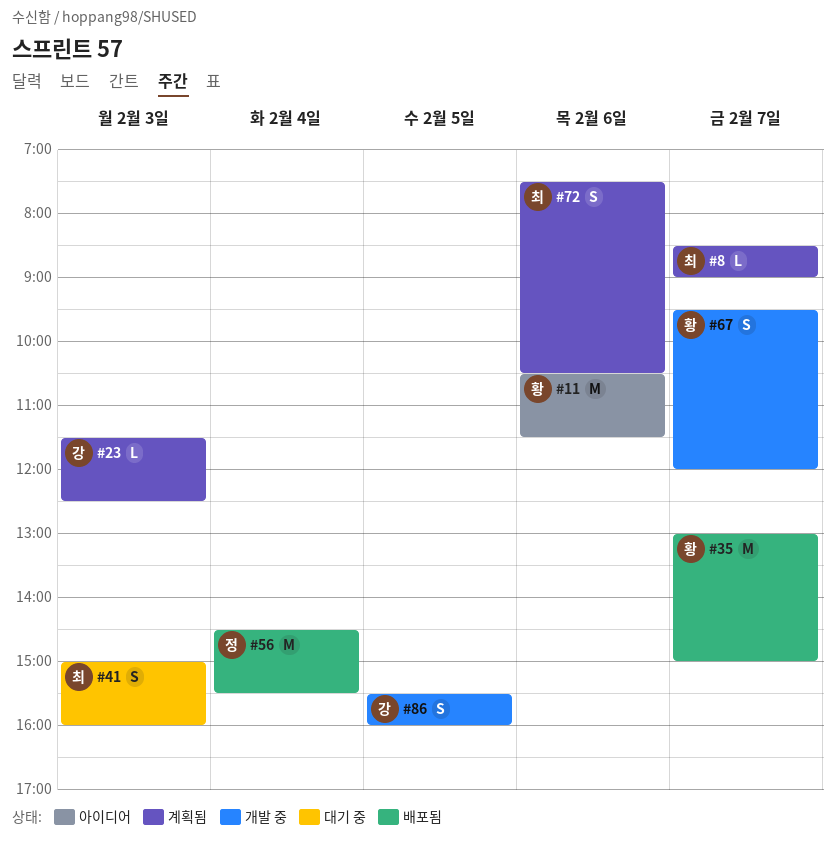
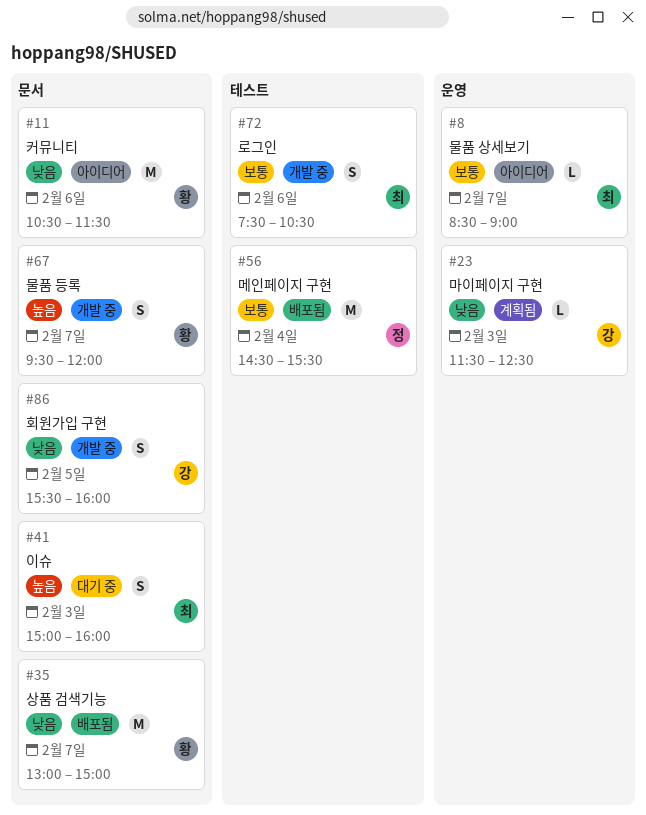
#8, status: 계획됨 -> 아이디어
#72, status: 계획됨 -> 개발 중

